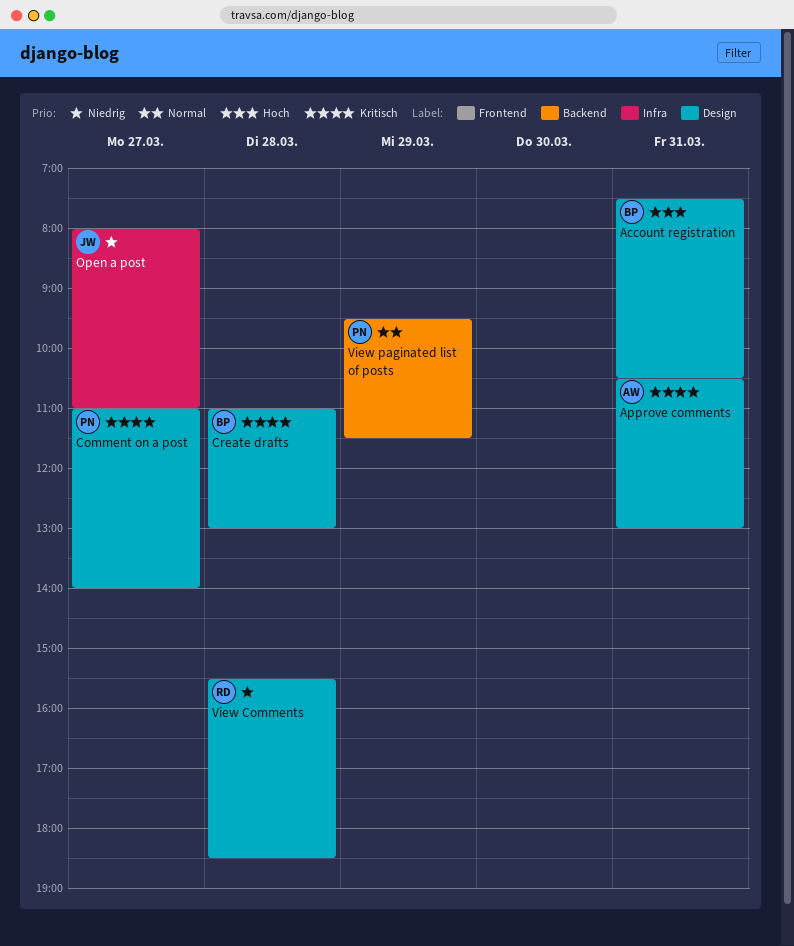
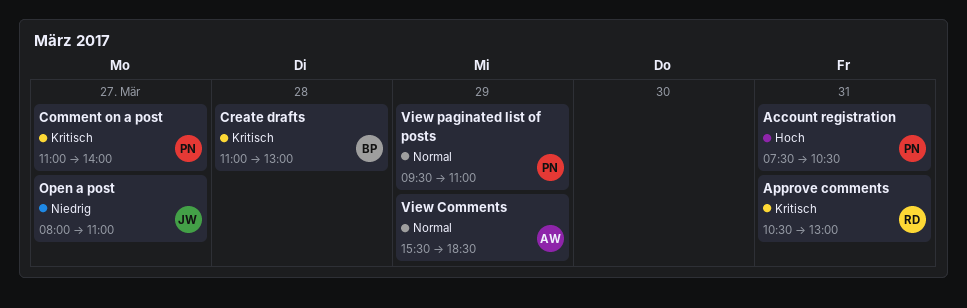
Account registration, owner: BP -> PN
Approve comments, owner: AW -> RD
View Comments, owner: RD -> AW
View Comments, priority: Niedrig -> Normal
View Comments, day: Mar 28 -> Mar 29
View paginated list of posts, ends: 11:30 -> 11:00

